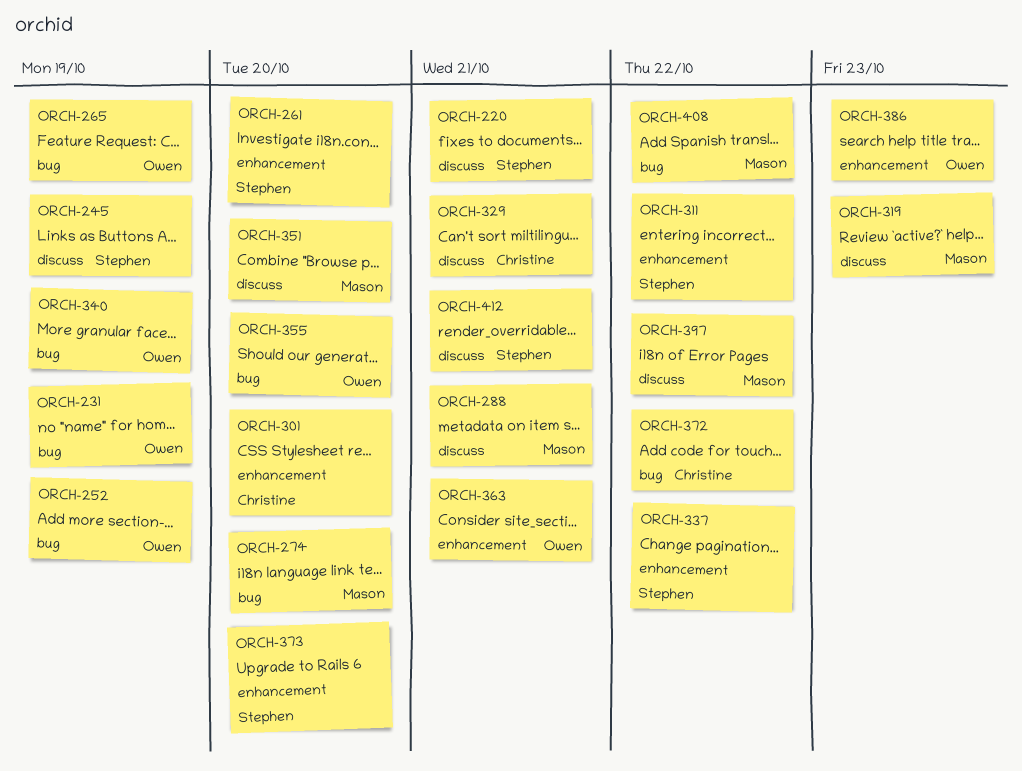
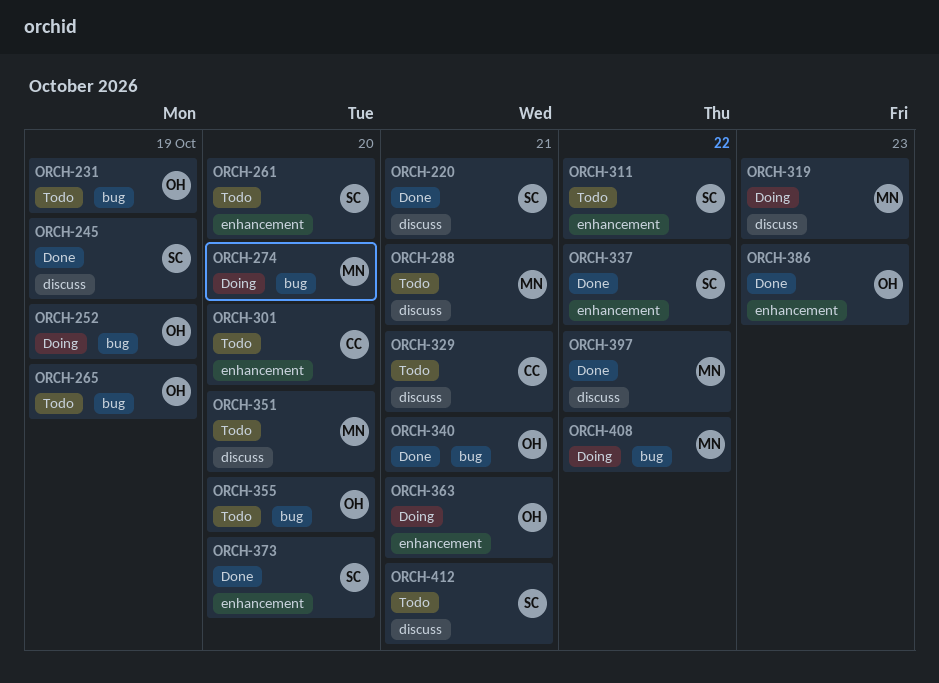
ORCH-340, due: Oct 19 -> Oct 21
ORCH-372: present -> none

